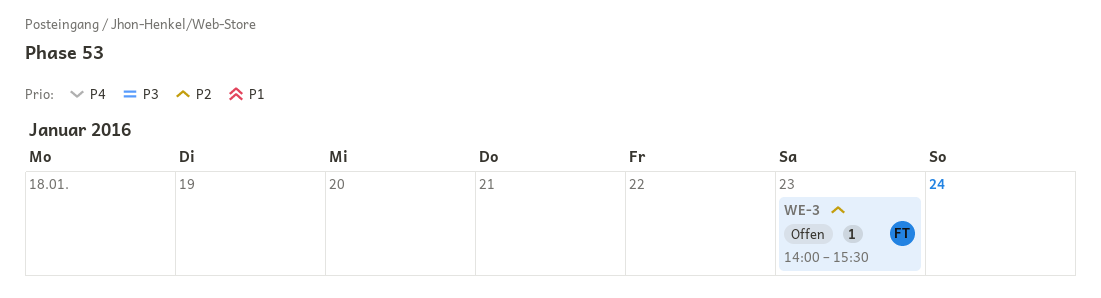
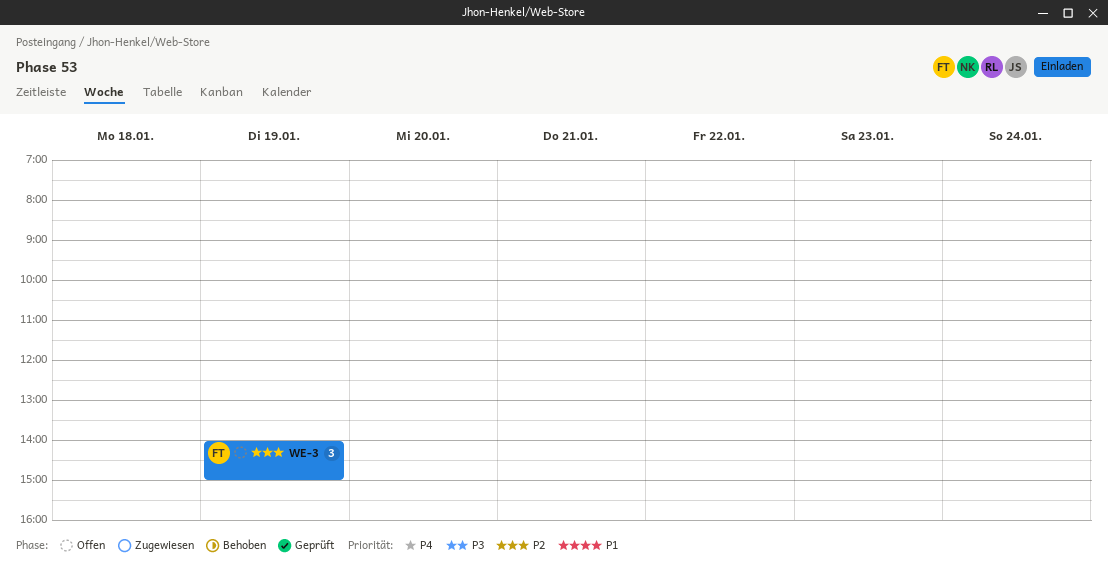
WE-3, estimate: 1 -> 3
WE-3, day: Jan 23 -> Jan 19
WE-3, ends: 15:30 -> 15:00

